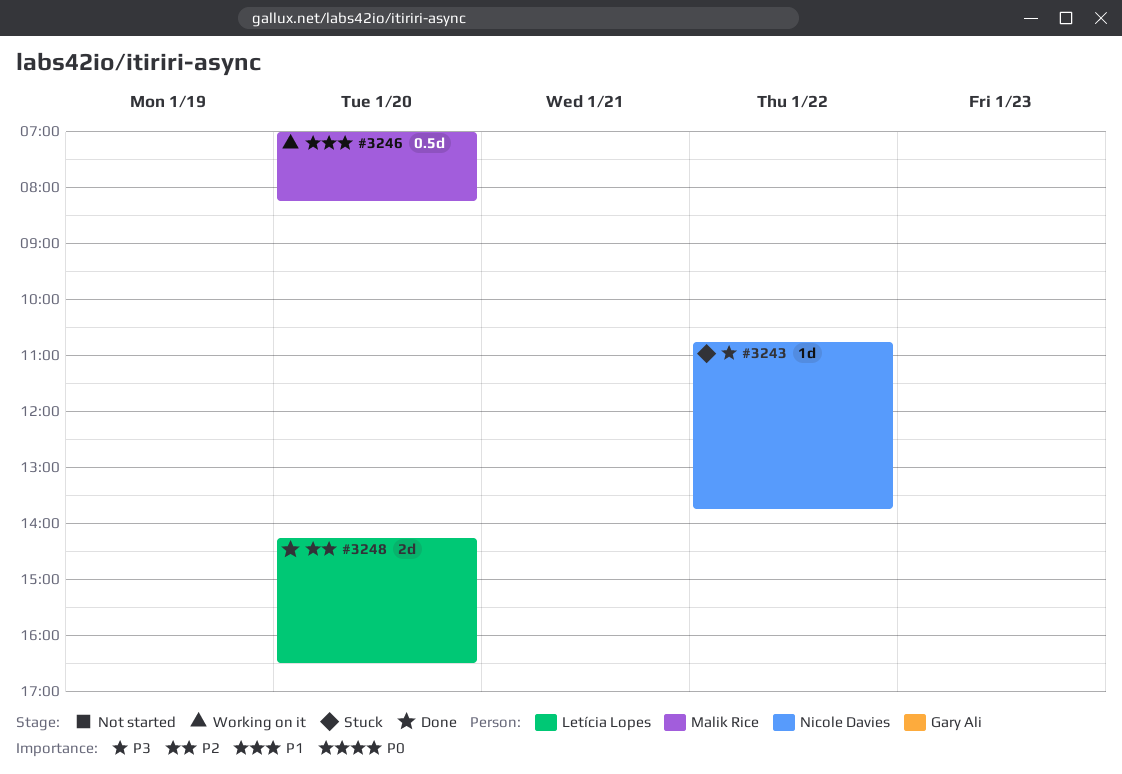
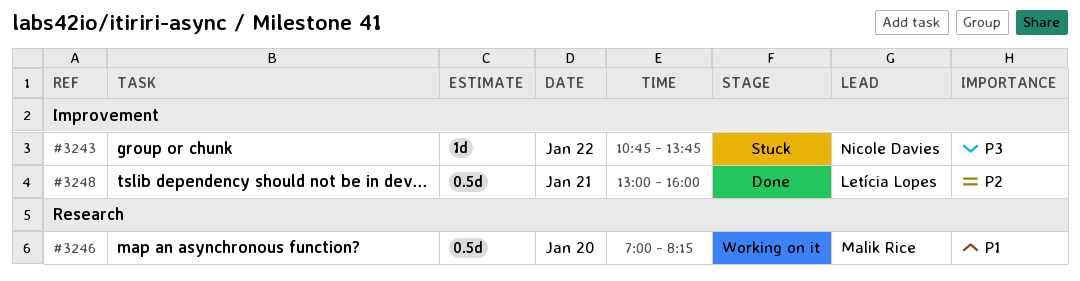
#3248, estimate: 2d -> 0.5d
#3248, day: Jan 20 -> Jan 21
#3248, begins: 14:15 -> 13:00
#3248, ends: 16:30 -> 16:00

